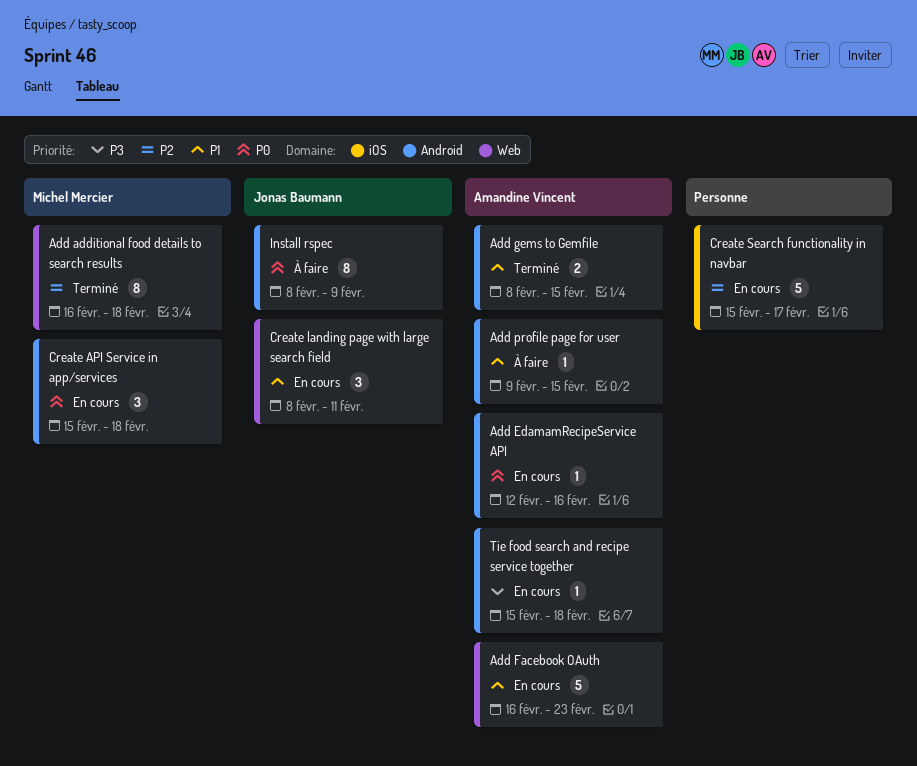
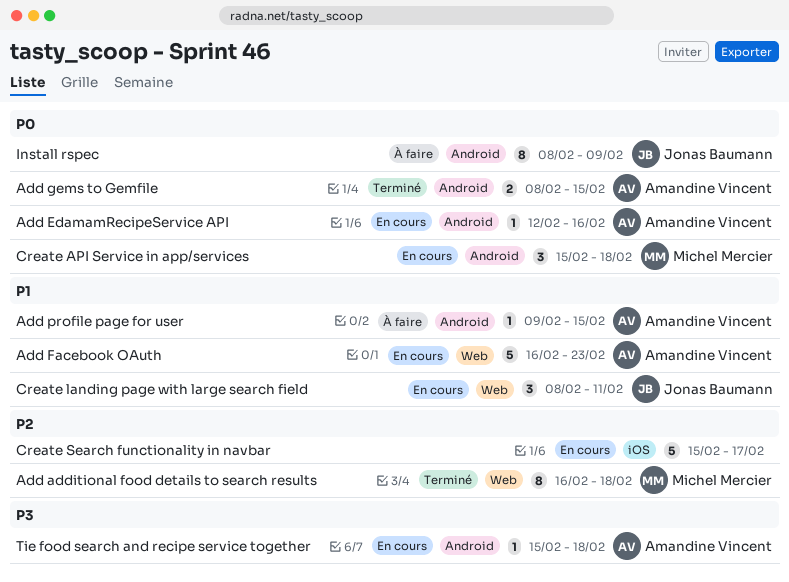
Add gems to Gemfile, priority: P1 -> P0

